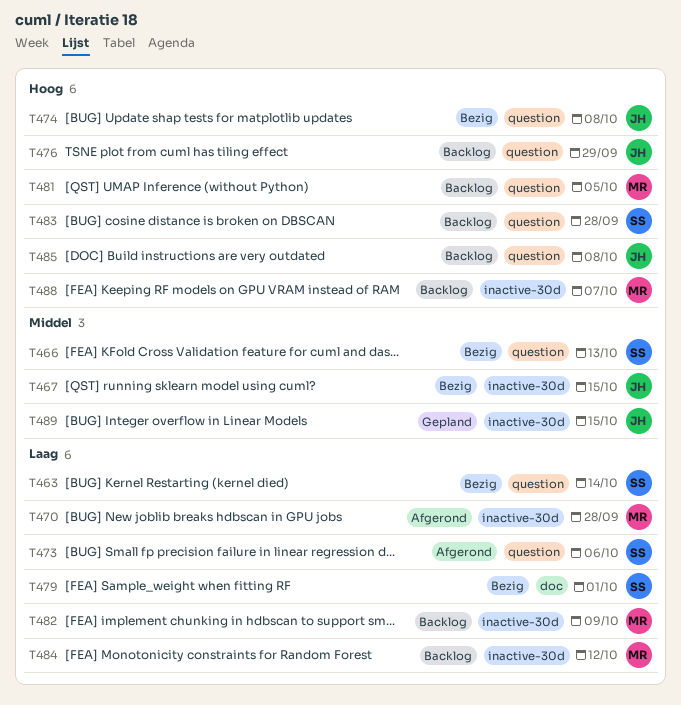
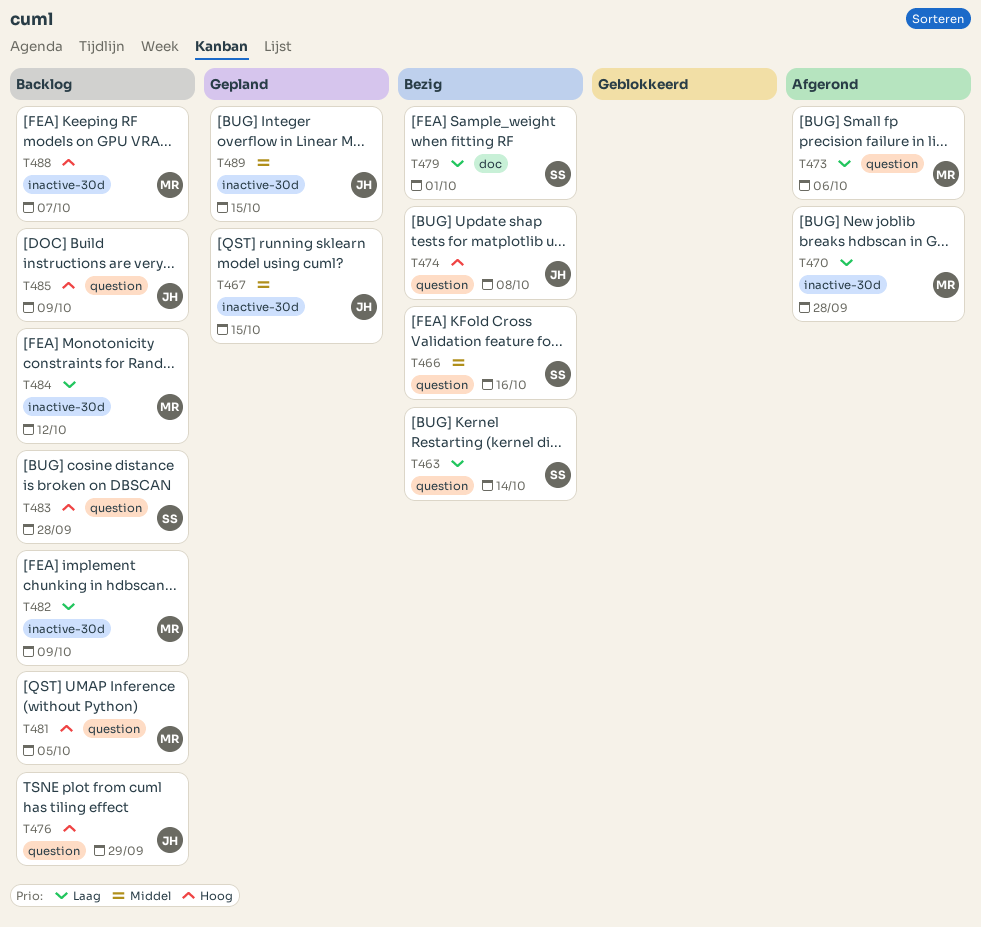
T466, due: Oct 13 -> Oct 16
T467, status: Bezig -> Gepland
T473, owner: SS -> MR
T485, due: Oct 8 -> Oct 9

